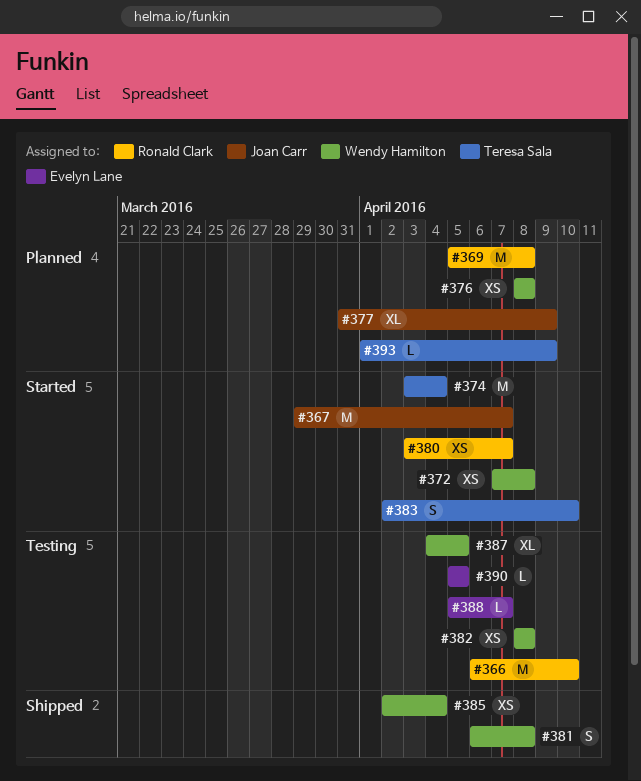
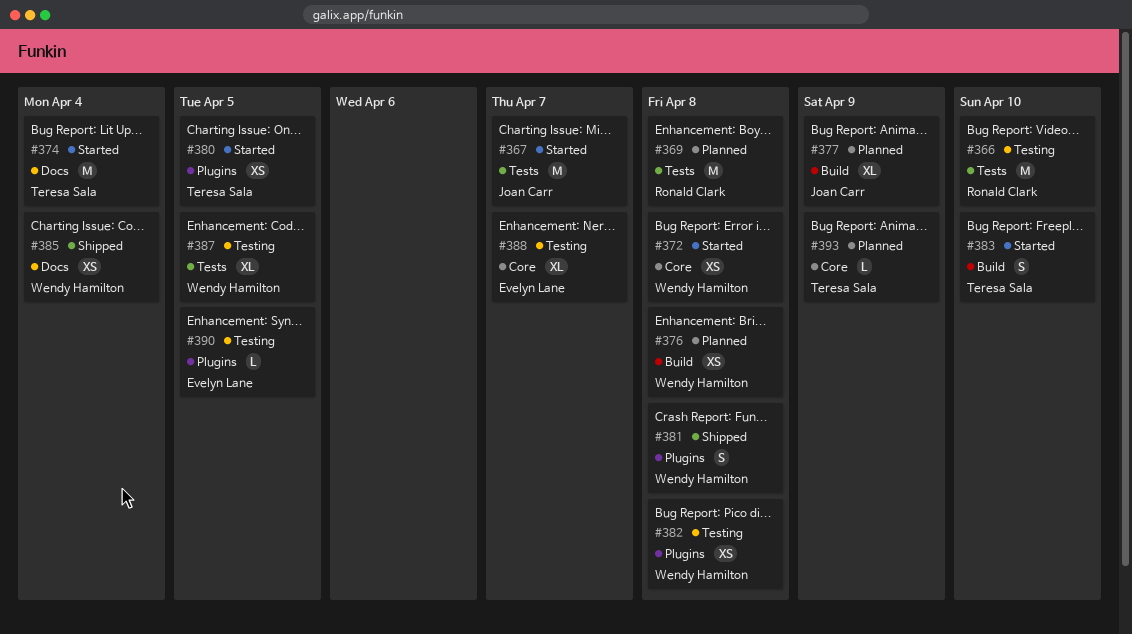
#380, owner: Ronald Clark -> Teresa Sala
#380, due: Apr 7 -> Apr 5
#388, estimate: L -> XL

